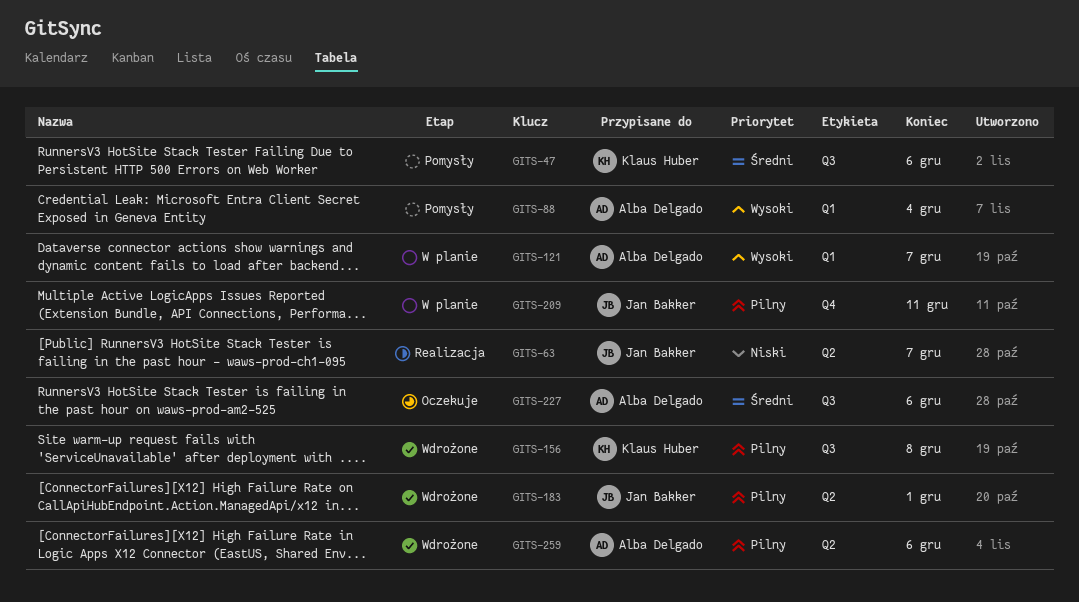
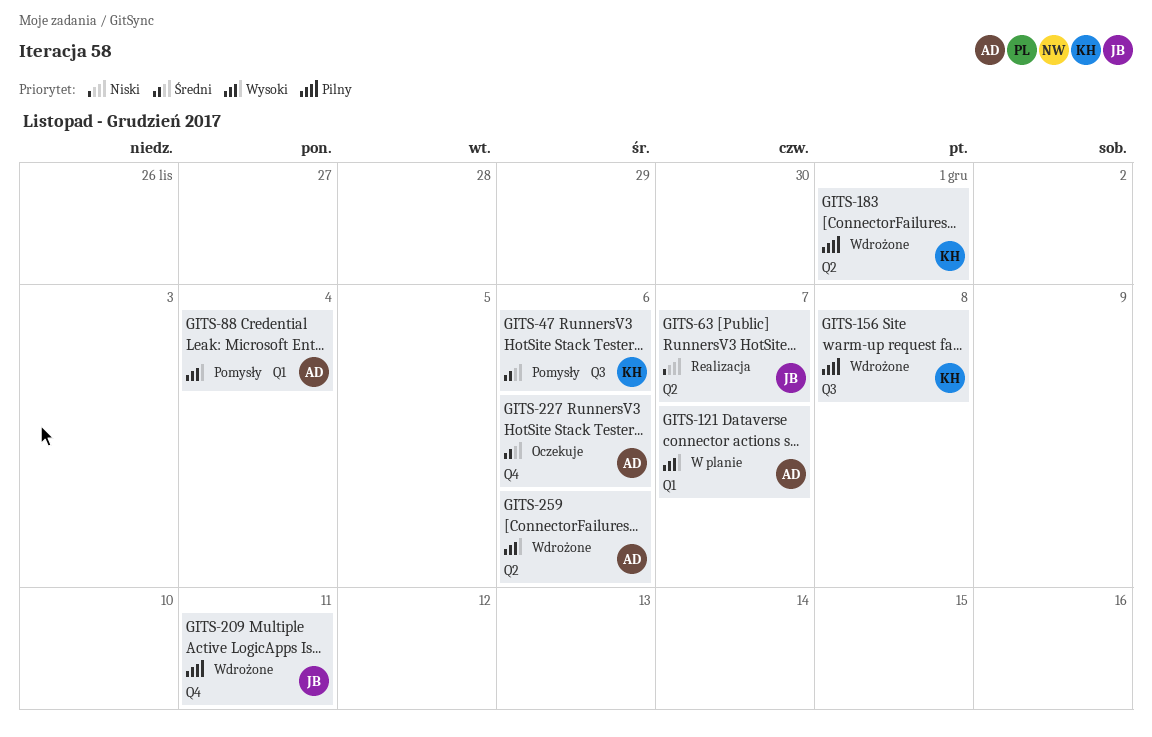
GITS-183, owner: Jan Bakker -> Klaus Huber
GITS-209, status: W planie -> Wdrożone
GITS-227, label: Q3 -> Q4
GITS-259, priority: Pilny -> Wysoki

